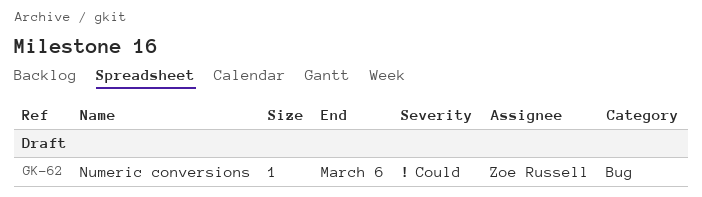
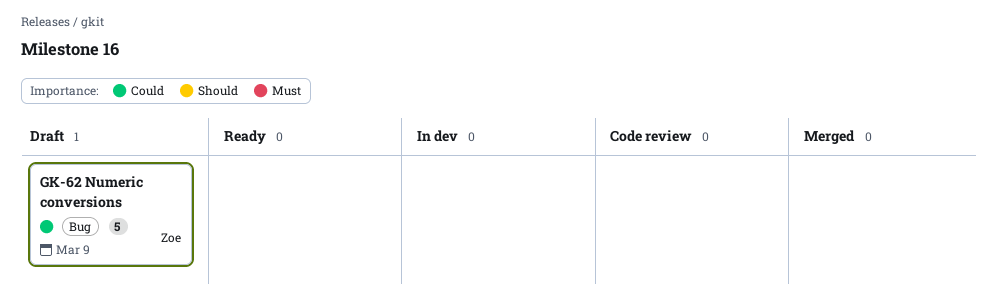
GK-62, estimate: 1 -> 5
GK-62, due: Mar 6 -> Mar 9

